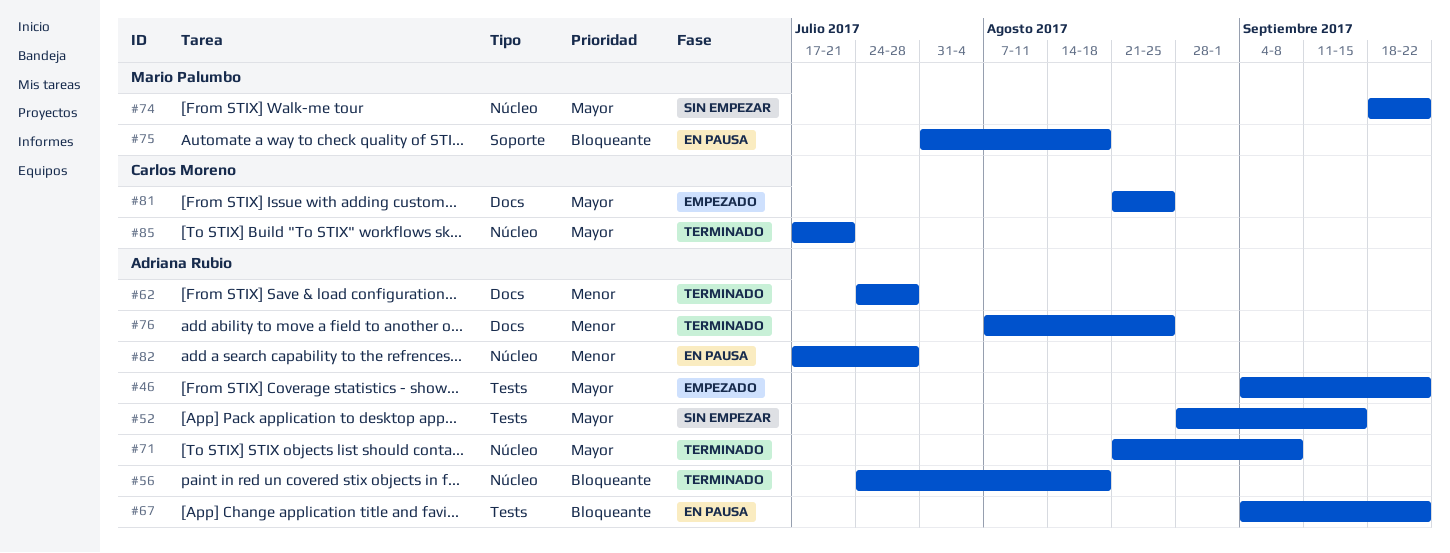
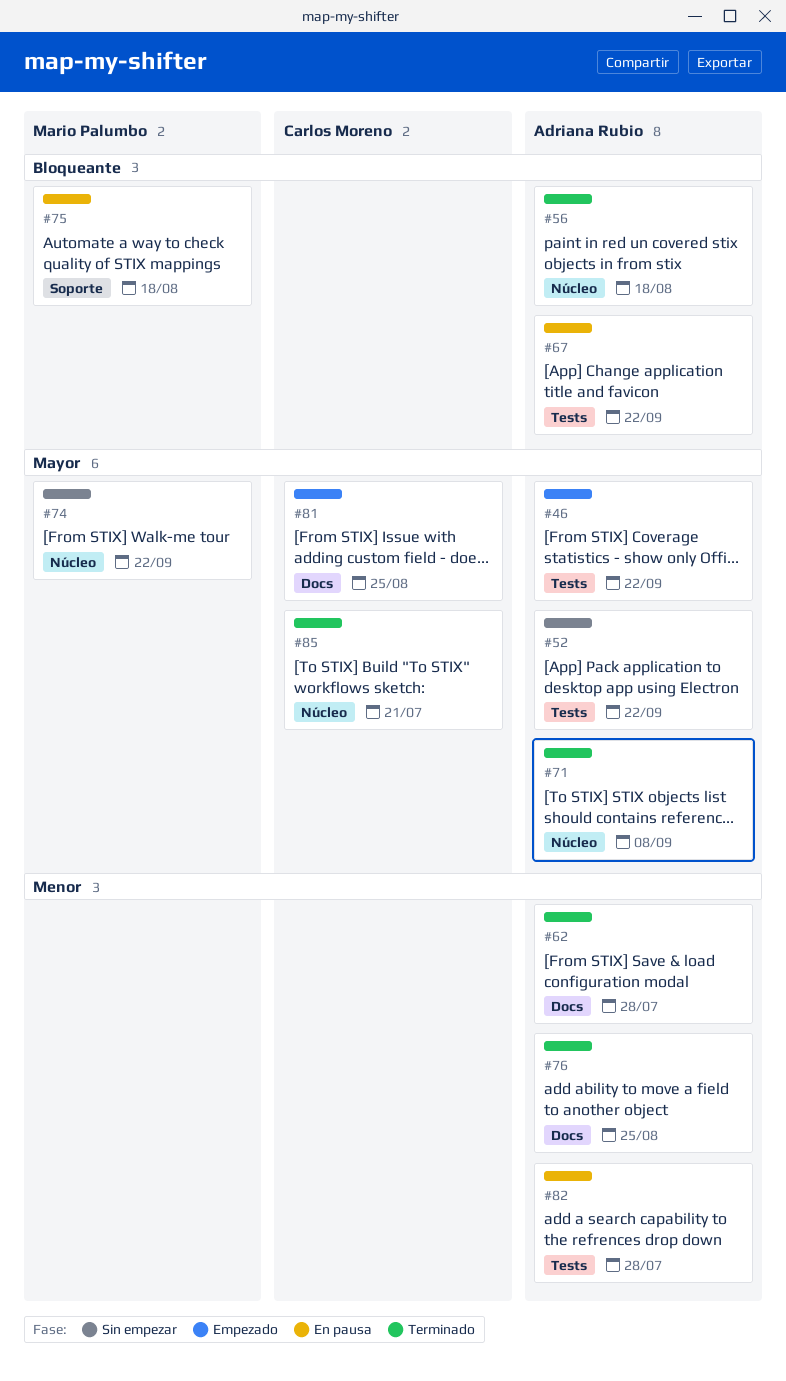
#52, due: Sep 15 -> Sep 22
#82, label: Núcleo -> Tests

